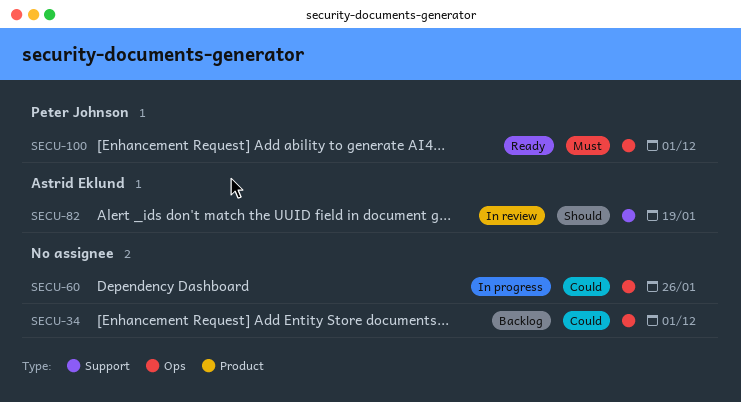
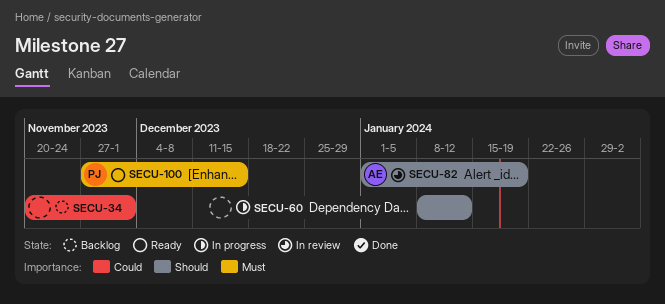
SECU-60, priority: Could -> Should
SECU-60, due: Jan 26 -> Jan 12
SECU-100, due: Dec 1 -> Dec 15

